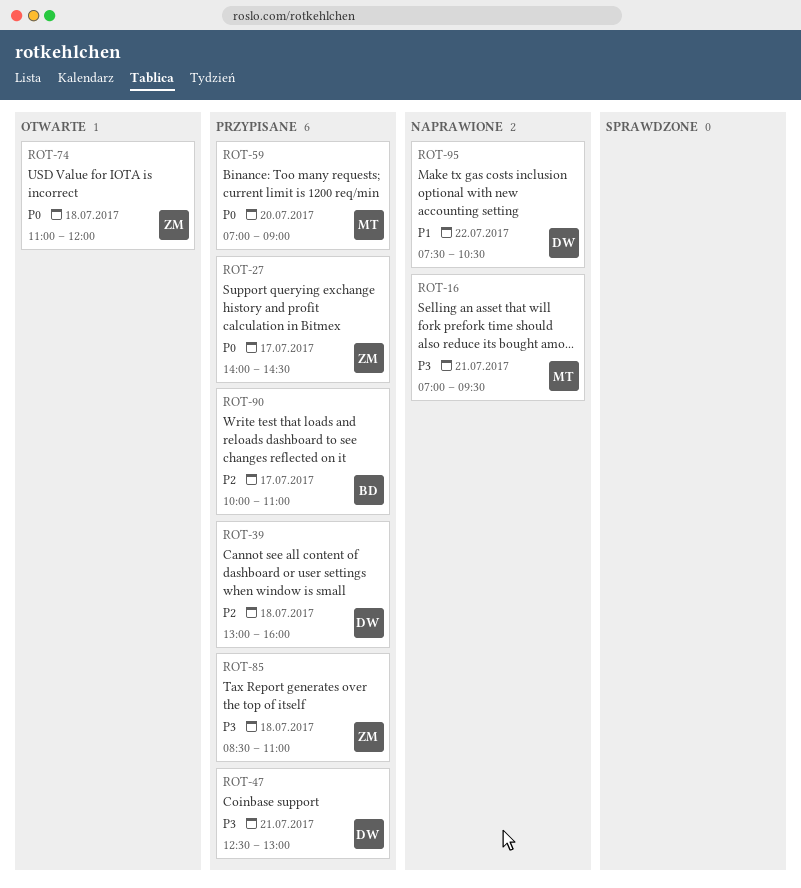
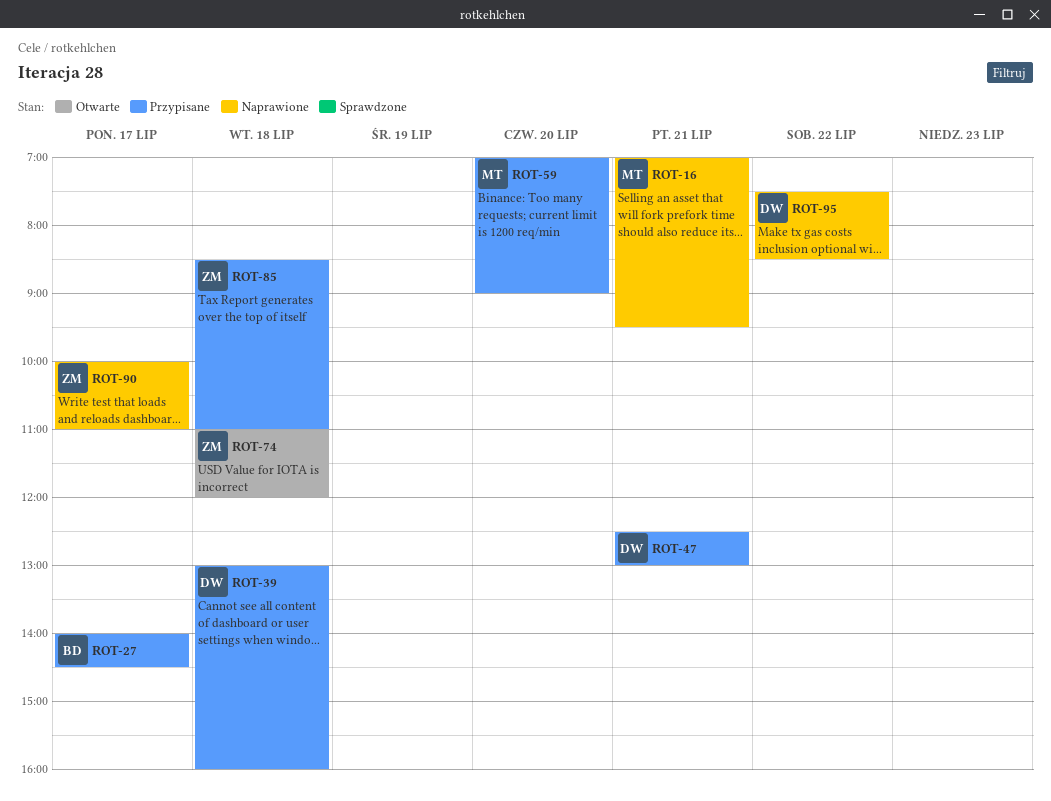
ROT-27, owner: ZM -> BD
ROT-90, status: Przypisane -> Naprawione
ROT-90, owner: BD -> ZM
ROT-95, ends: 10:30 -> 08:30

